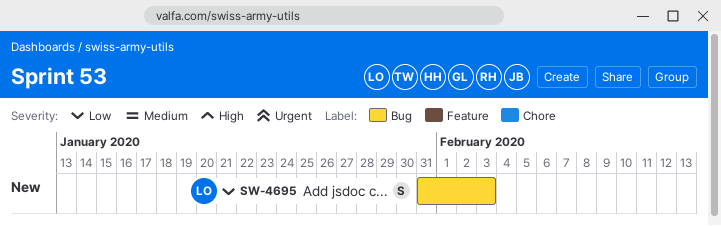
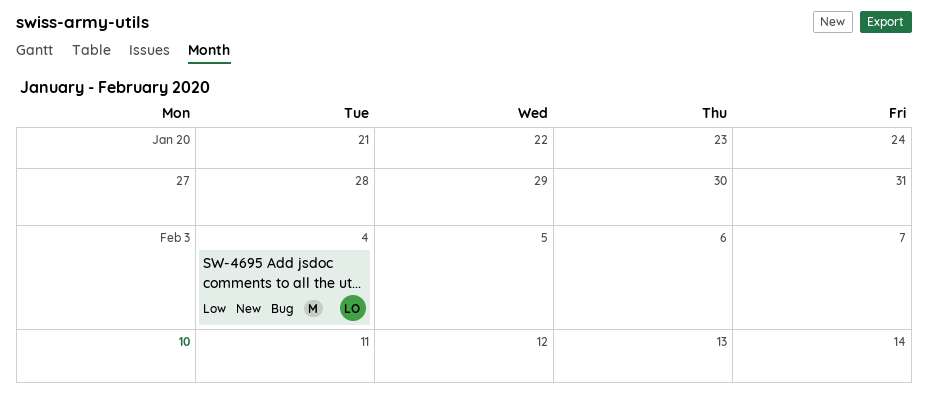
SW-4695, estimate: S -> M
SW-4695, due: Feb 3 -> Feb 4

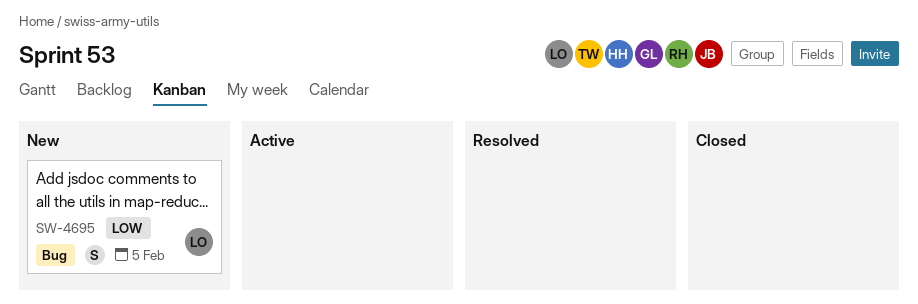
SW-4695, estimate: M -> S
SW-4695, due: Feb 4 -> Feb 5

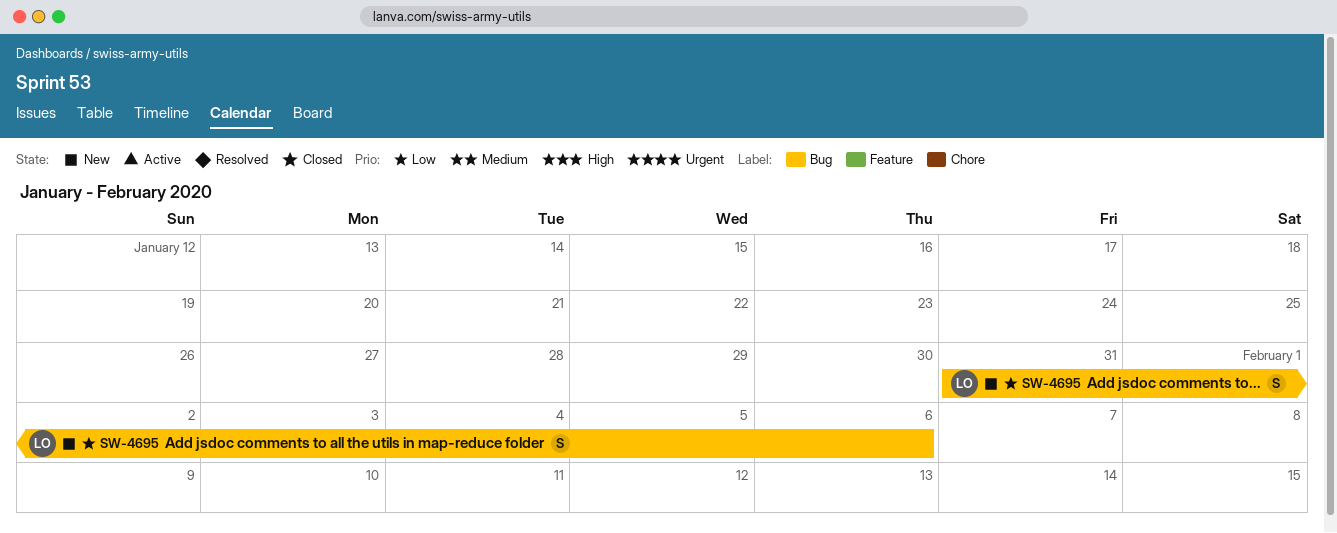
SW-4695, due: Feb 5 -> Feb 6

